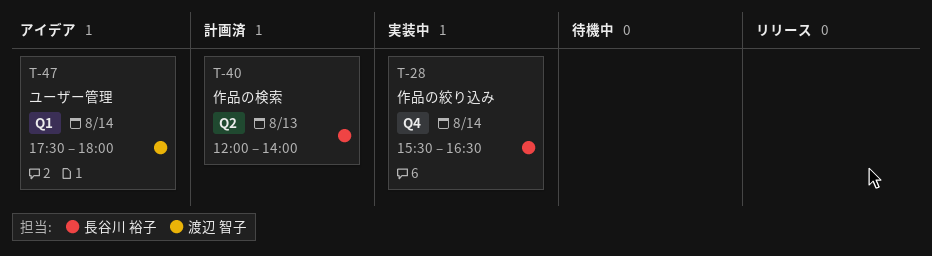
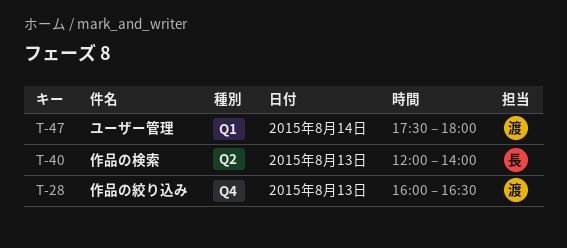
T-28, owner: 長谷川 裕子 -> 渡辺 智子
T-28, day: Aug 14 -> Aug 13
T-28, begins: 15:30 -> 16:00

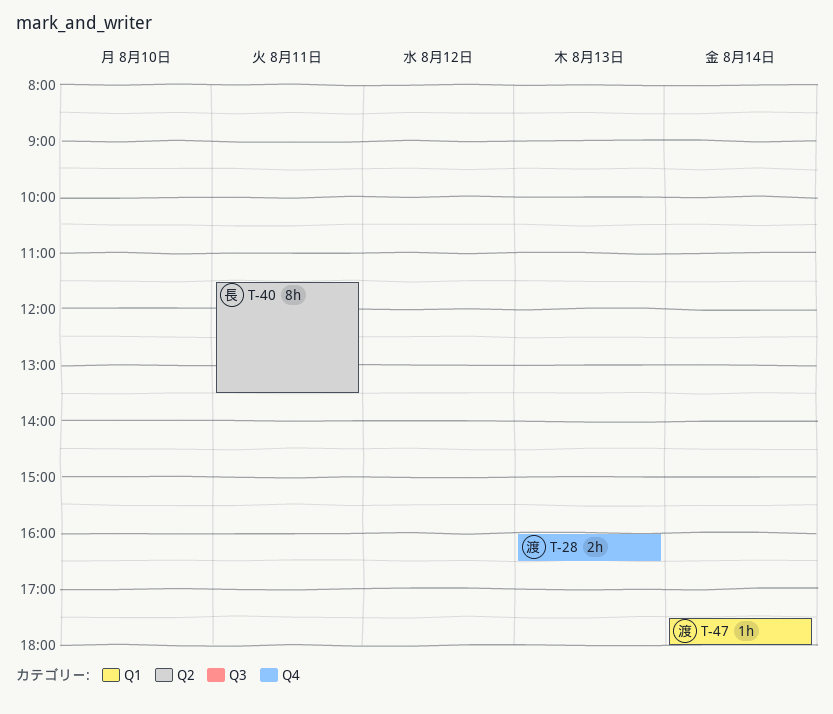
T-40, day: Aug 13 -> Aug 11
T-40, begins: 12:00 -> 11:30
T-40, ends: 14:00 -> 13:30

